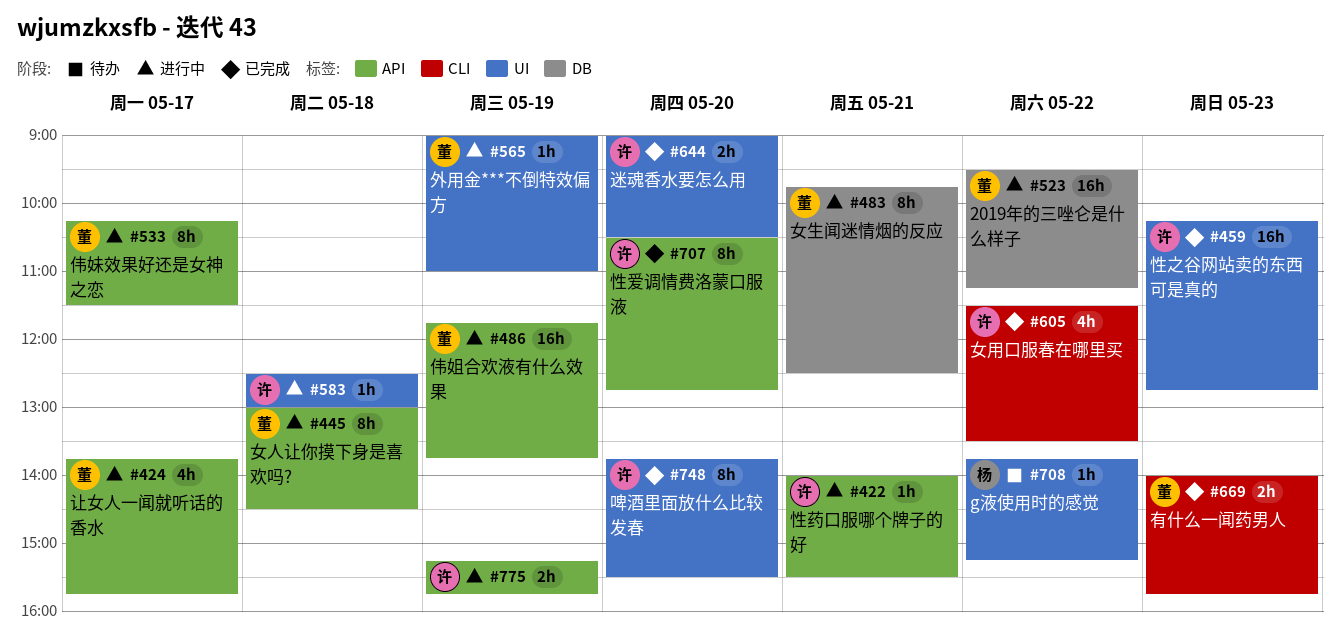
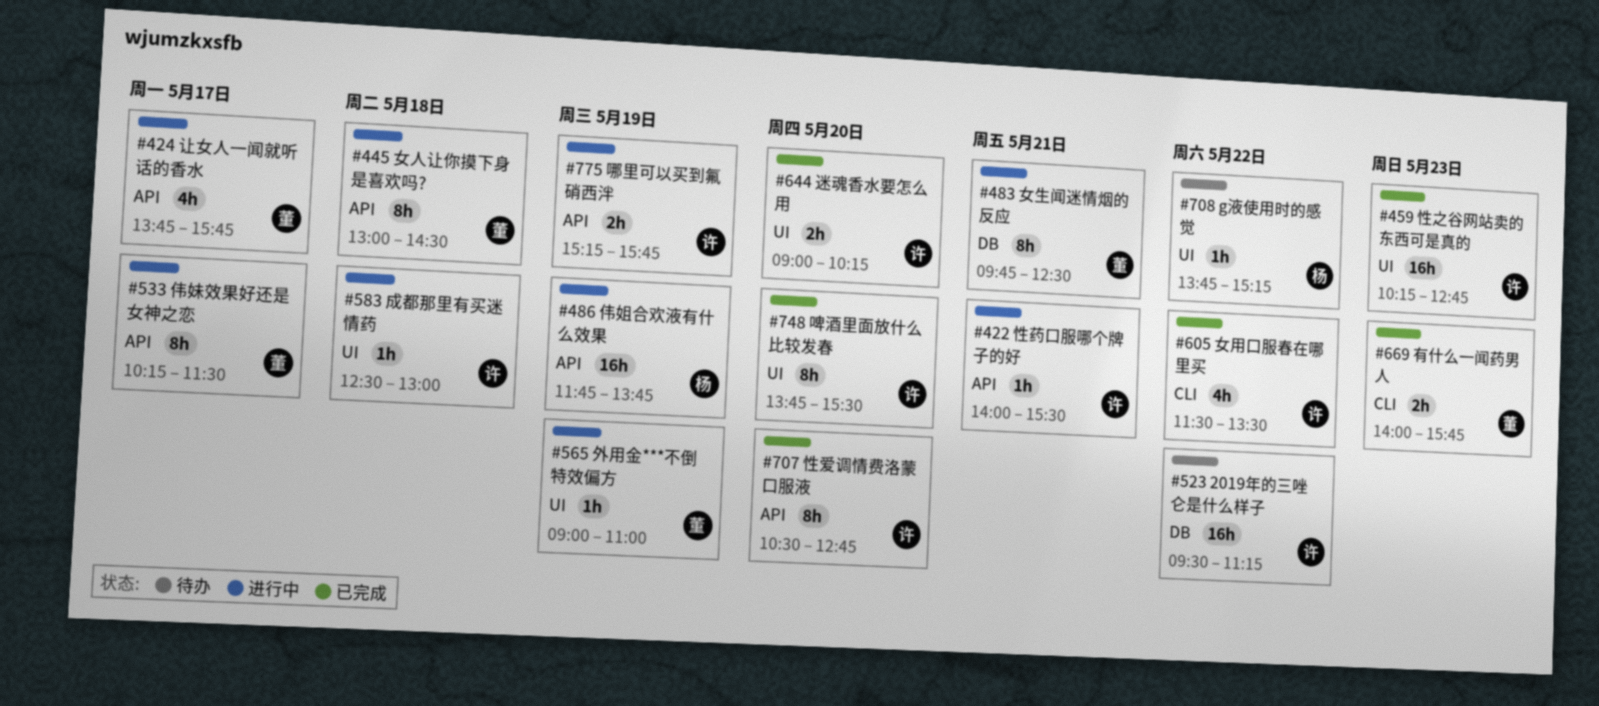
#486, owner: 董 -> 杨
#523, status: 进行中 -> 待办
#523, owner: 董 -> 许
#644, ends: 10:30 -> 10:15

